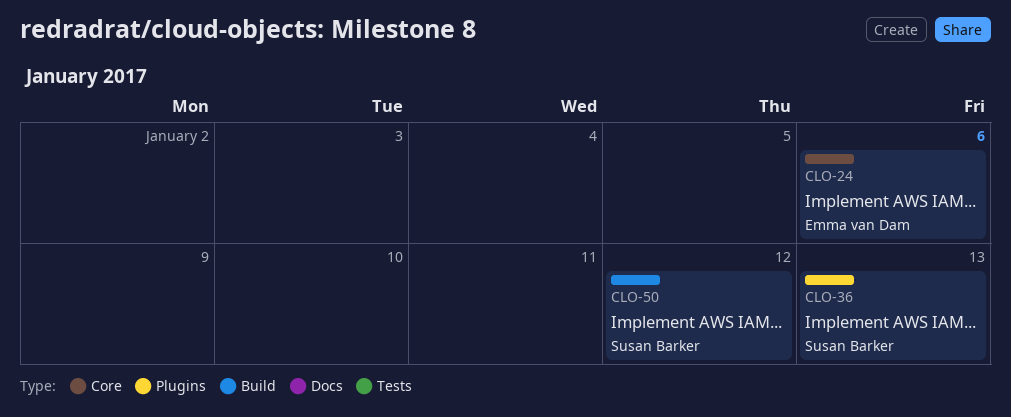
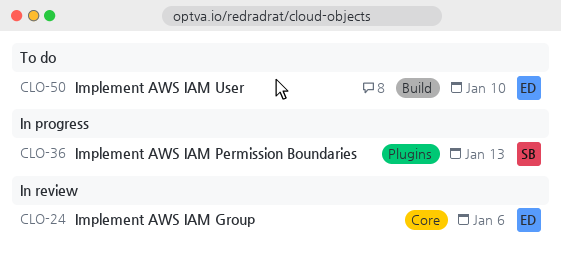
CLO-50, owner: Susan Barker -> Emma van Dam
CLO-50, due: Jan 12 -> Jan 10

